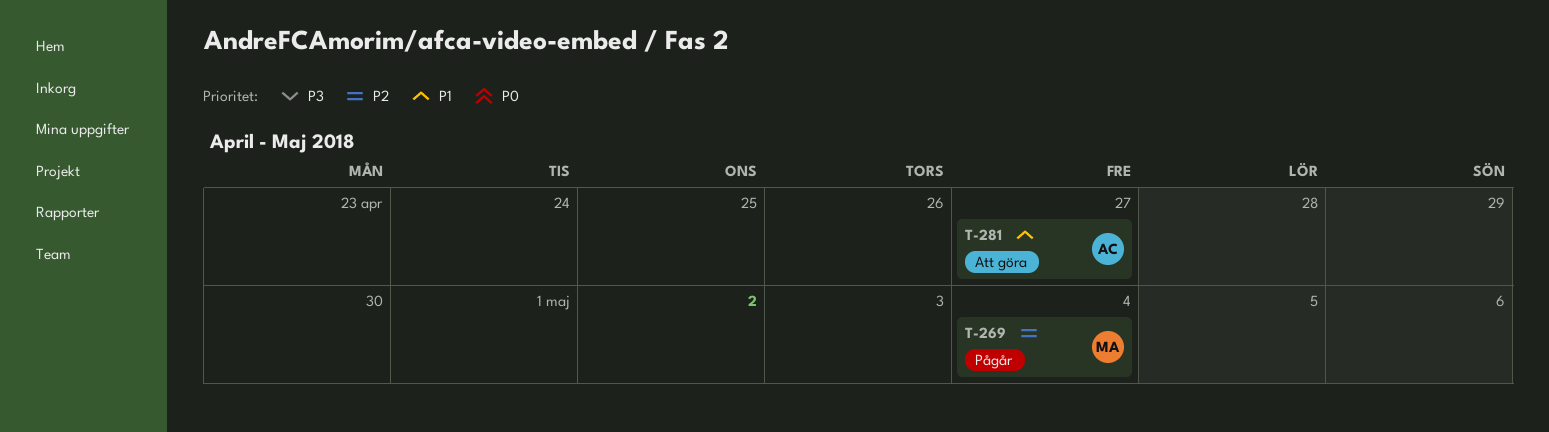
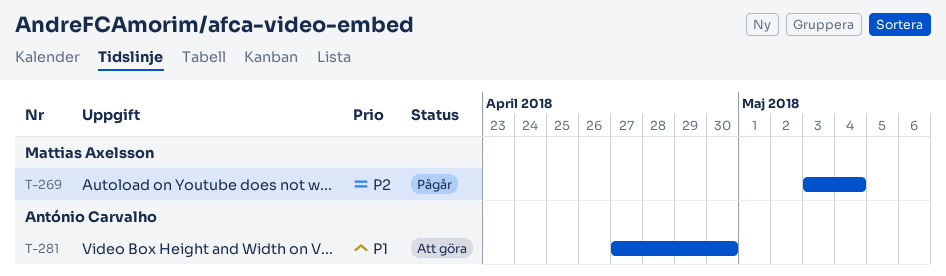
T-281, due: Apr 27 -> Apr 30

